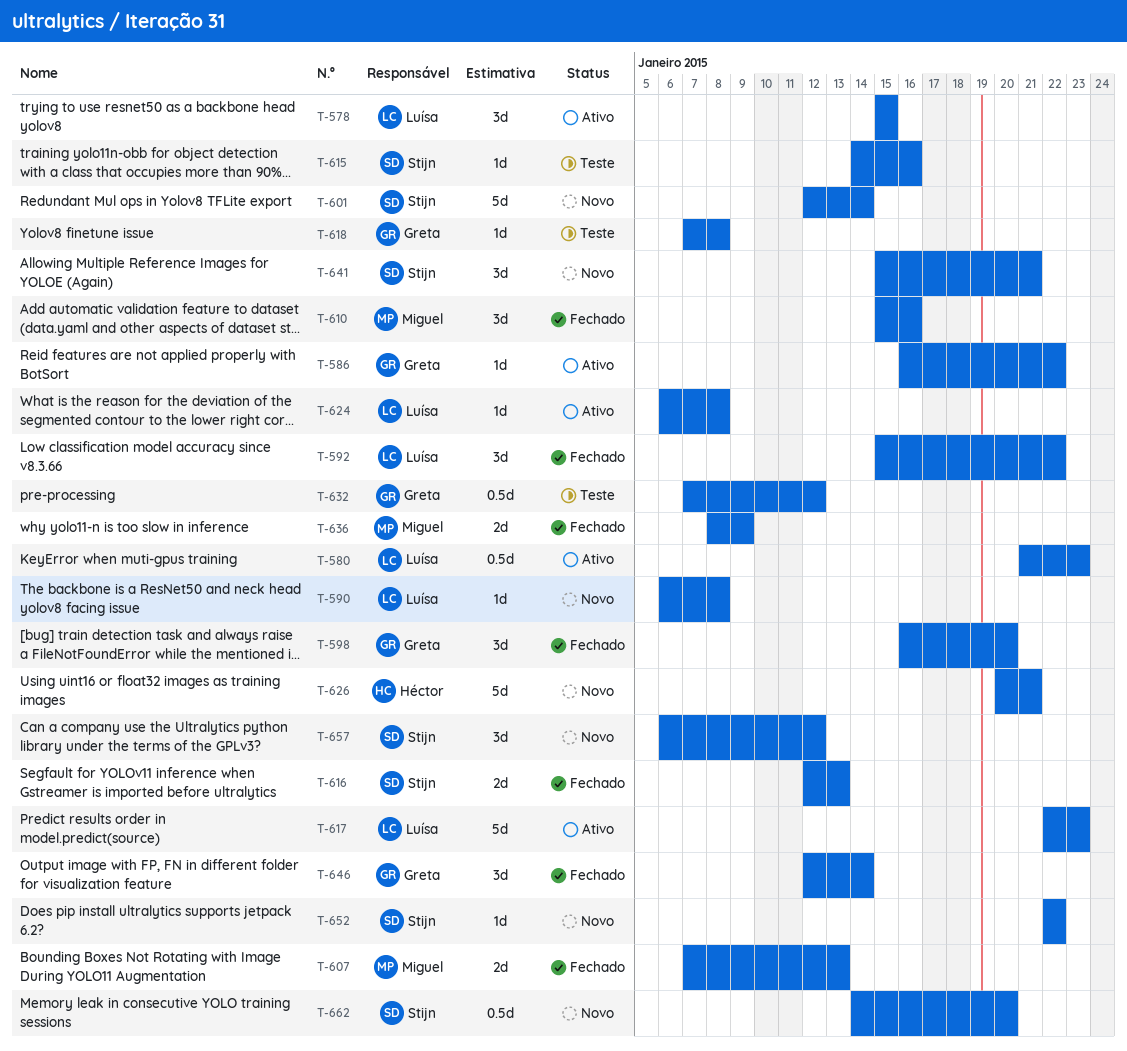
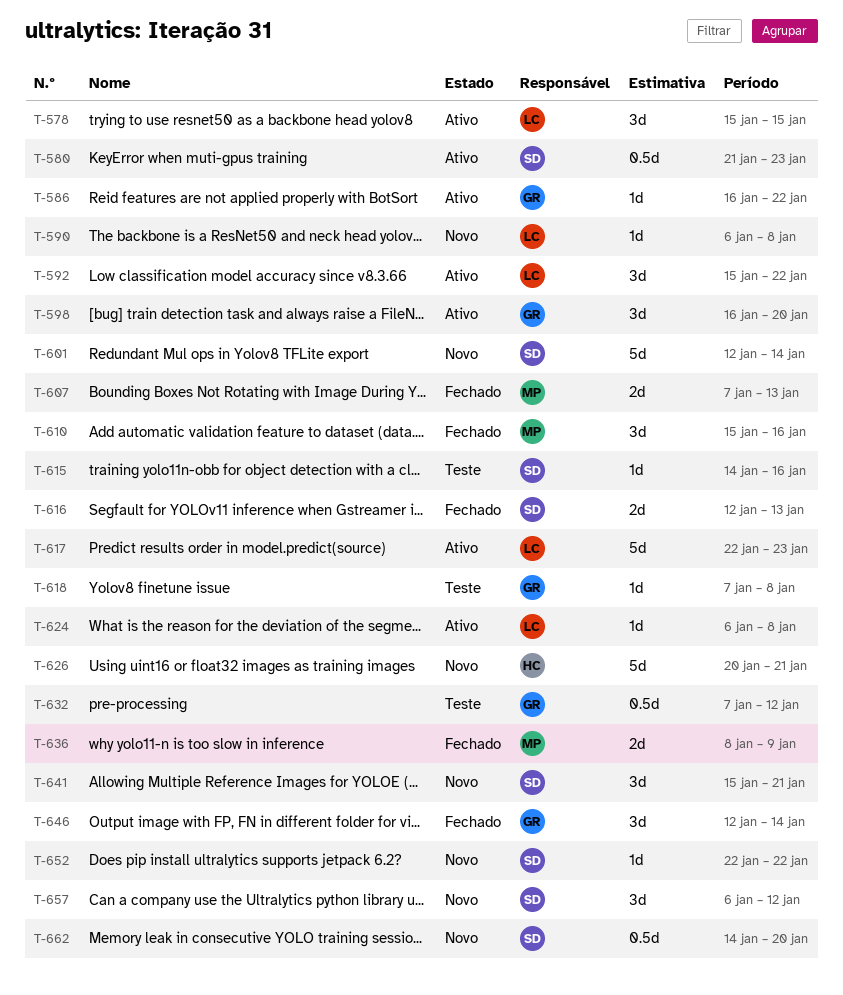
T-580, owner: Luísa -> Stijn
T-592, status: Fechado -> Ativo
T-598, status: Fechado -> Ativo

